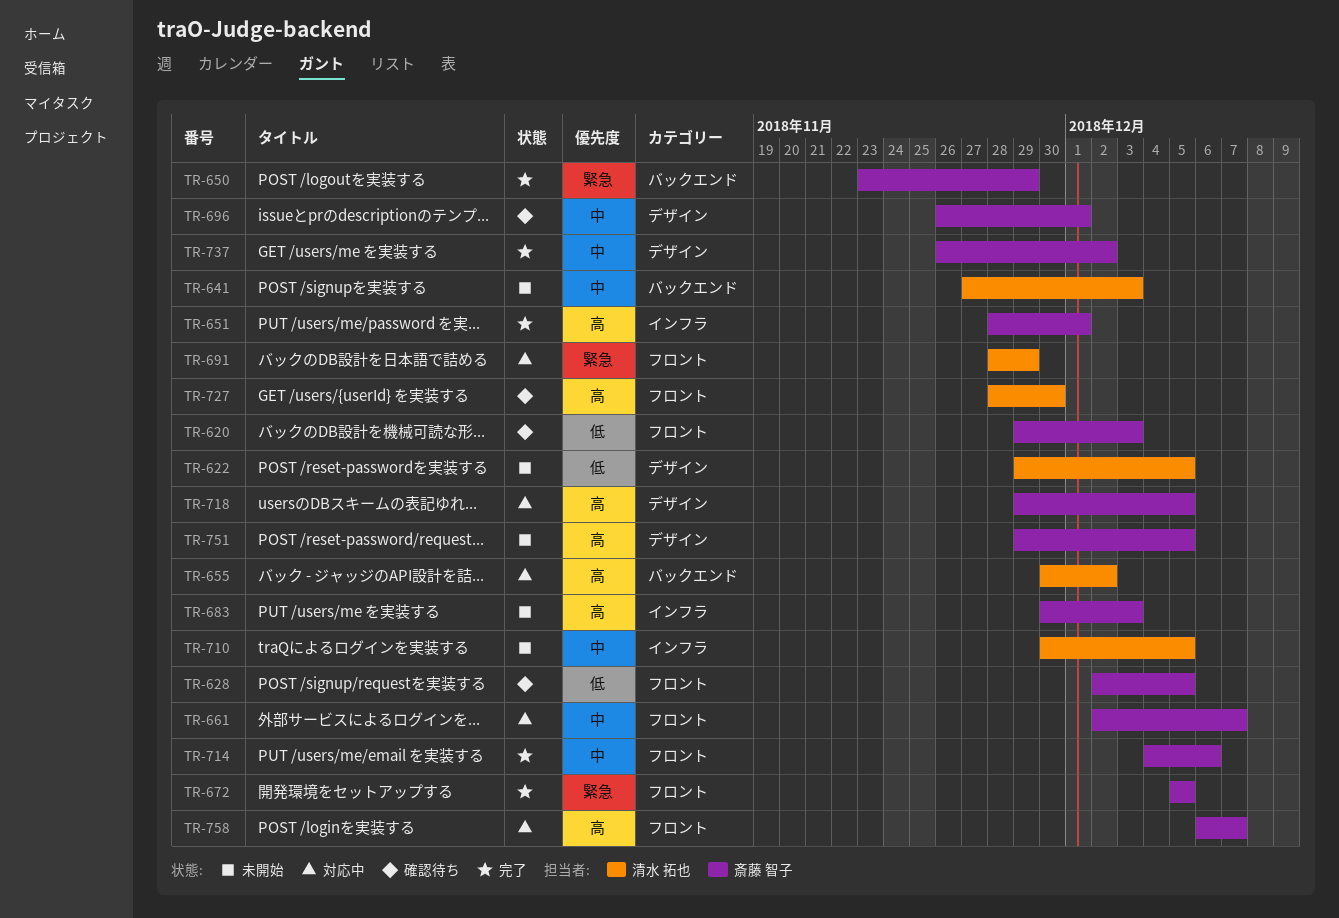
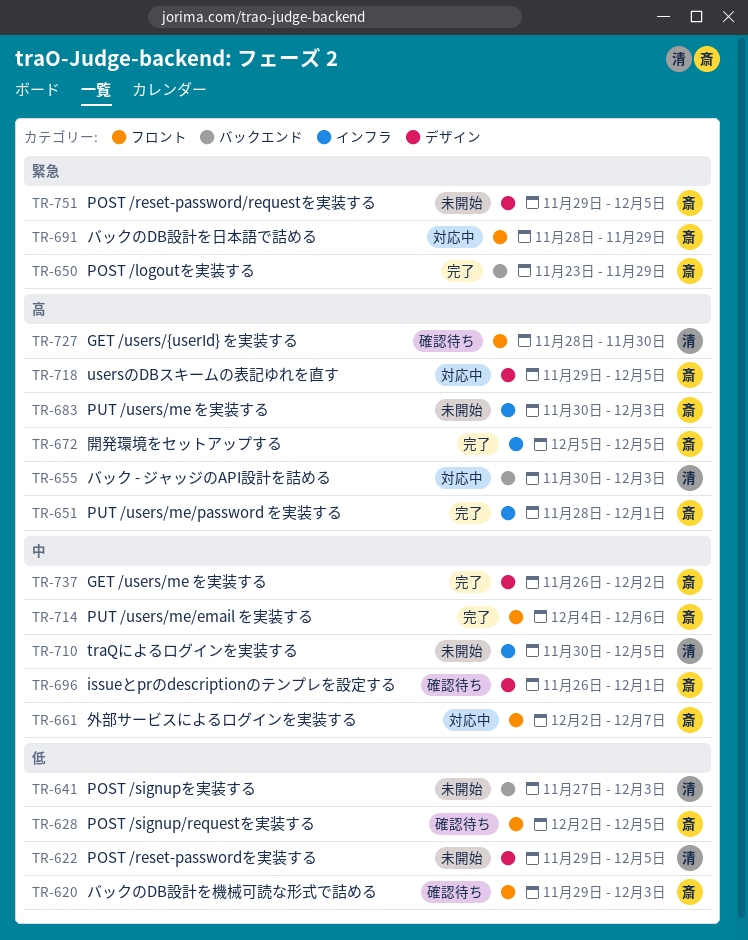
TR-641, priority: 中 -> 低
TR-655, due: Dec 2 -> Dec 3
TR-672, priority: 緊急 -> 高
TR-672, label: フロント -> インフラ
TR-691, owner: 清水 拓也 -> 斎藤 智子
TR-751, priority: 高 -> 緊急
TR-758: present -> none

